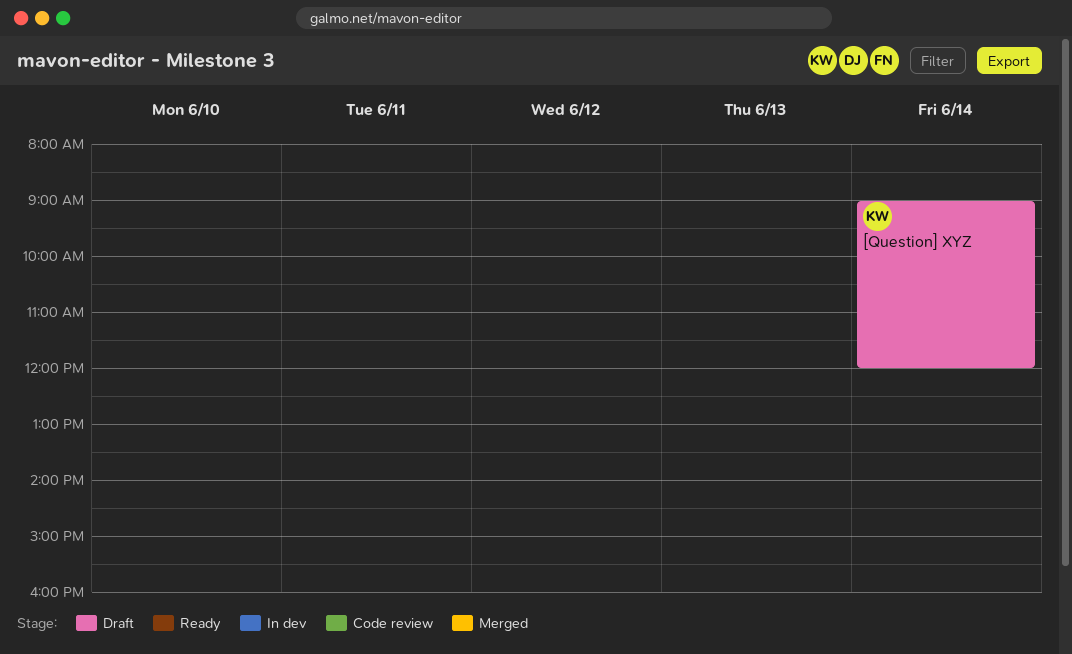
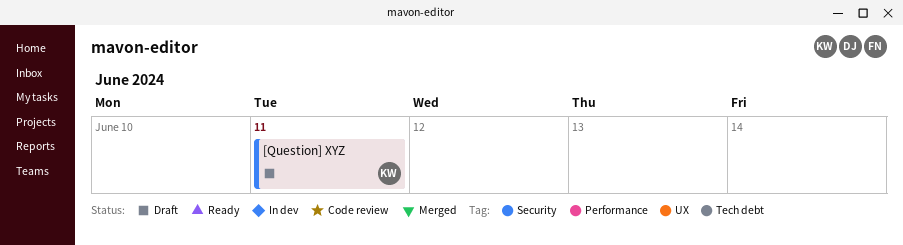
[Question] XYZ, day: Jun 14 -> Jun 11

